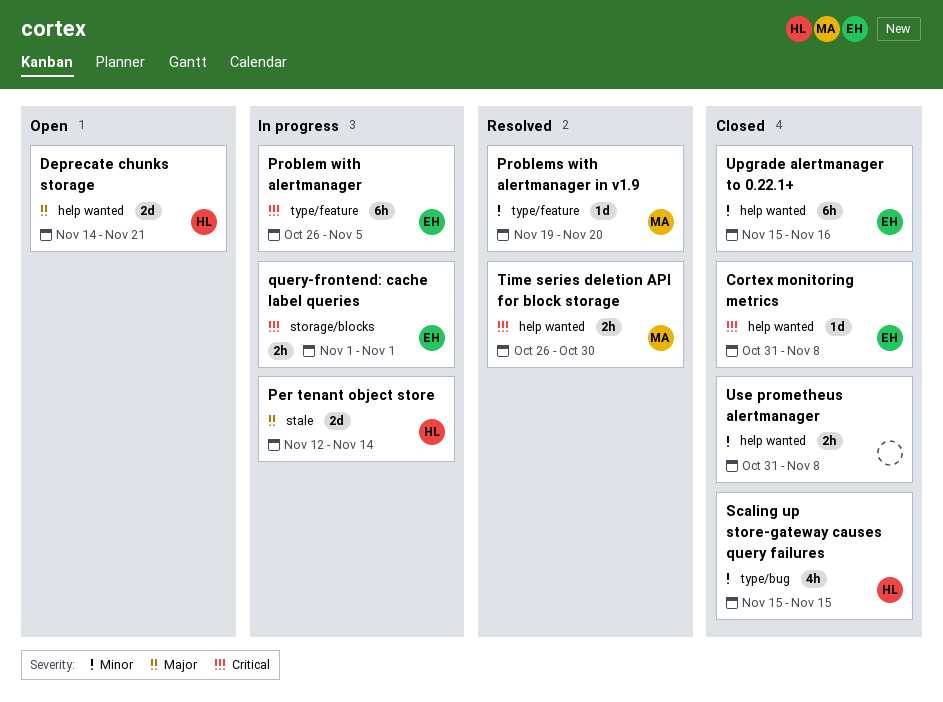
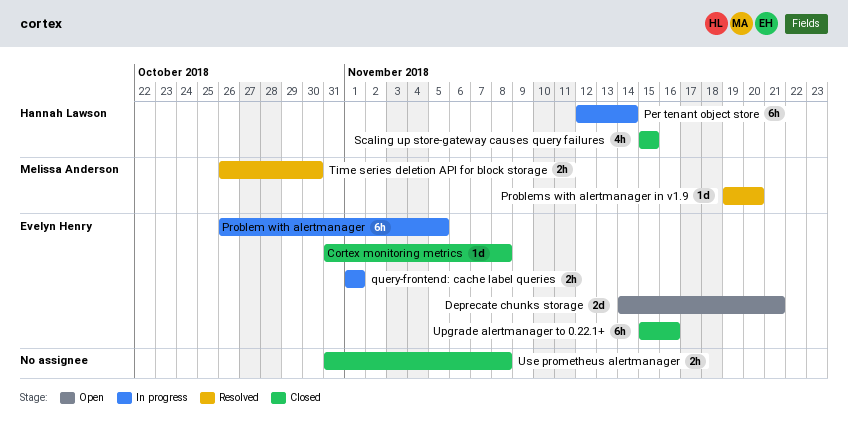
Deprecate chunks storage, owner: Hannah Lawson -> Evelyn Henry
Per tenant object store, estimate: 2d -> 6h

